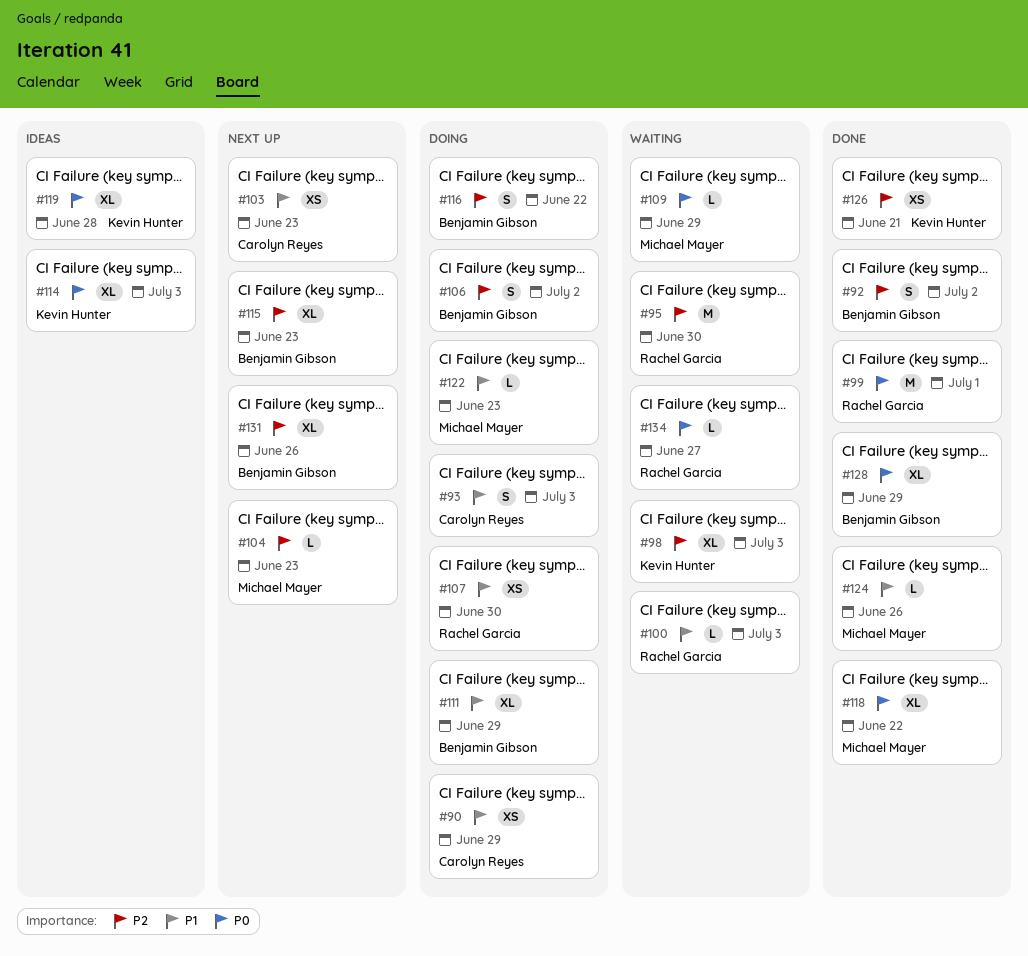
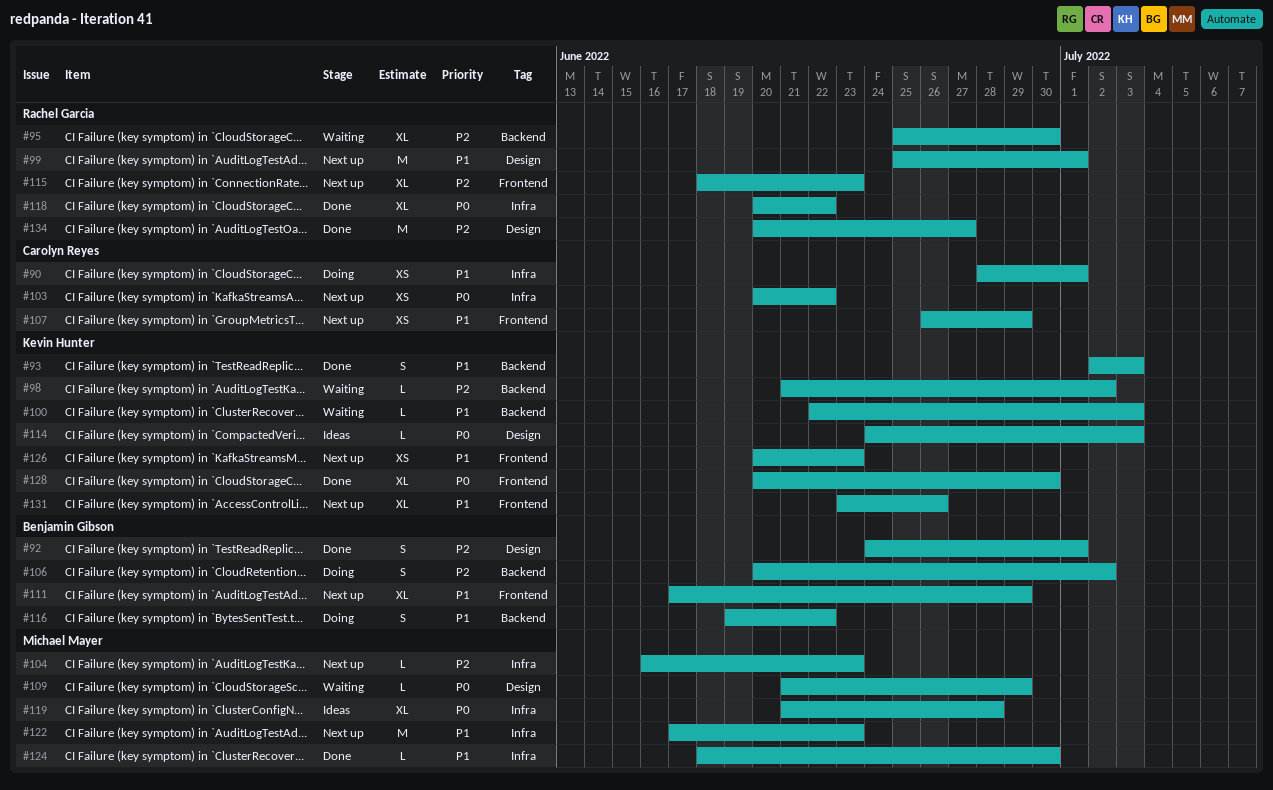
#90, due: Jun 29 -> Jul 1
#92, due: Jul 2 -> Jul 1
#93, status: Doing -> Done
#93, owner: Carolyn Reyes -> Kevin Hunter
#95, estimate: M -> XL
#98, estimate: XL -> L
#98, due: Jul 3 -> Jul 2
#99, status: Done -> Next up
#99, priority: P0 -> P1
#100, owner: Rachel Garcia -> Kevin Hunter
#103, priority: P1 -> P0
#103, due: Jun 23 -> Jun 22
#107, status: Doing -> Next up
#107, owner: Rachel Garcia -> Carolyn Reyes
#107, due: Jun 30 -> Jun 29
#111, status: Doing -> Next up
#114, estimate: XL -> L
#115, owner: Benjamin Gibson -> Rachel Garcia
#116, priority: P2 -> P1
#118, owner: Michael Mayer -> Rachel Garcia
#119, owner: Kevin Hunter -> Michael Mayer
#122, status: Doing -> Next up
#122, estimate: L -> M
#124, due: Jun 26 -> Jun 30
#126, status: Done -> Next up
#126, priority: P2 -> P1
#126, due: Jun 21 -> Jun 23
#128, owner: Benjamin Gibson -> Kevin Hunter
#128, due: Jun 29 -> Jun 30
#131, owner: Benjamin Gibson -> Kevin Hunter
#131, priority: P2 -> P1
#134, status: Waiting -> Done
#134, priority: P0 -> P2
#134, estimate: L -> M

